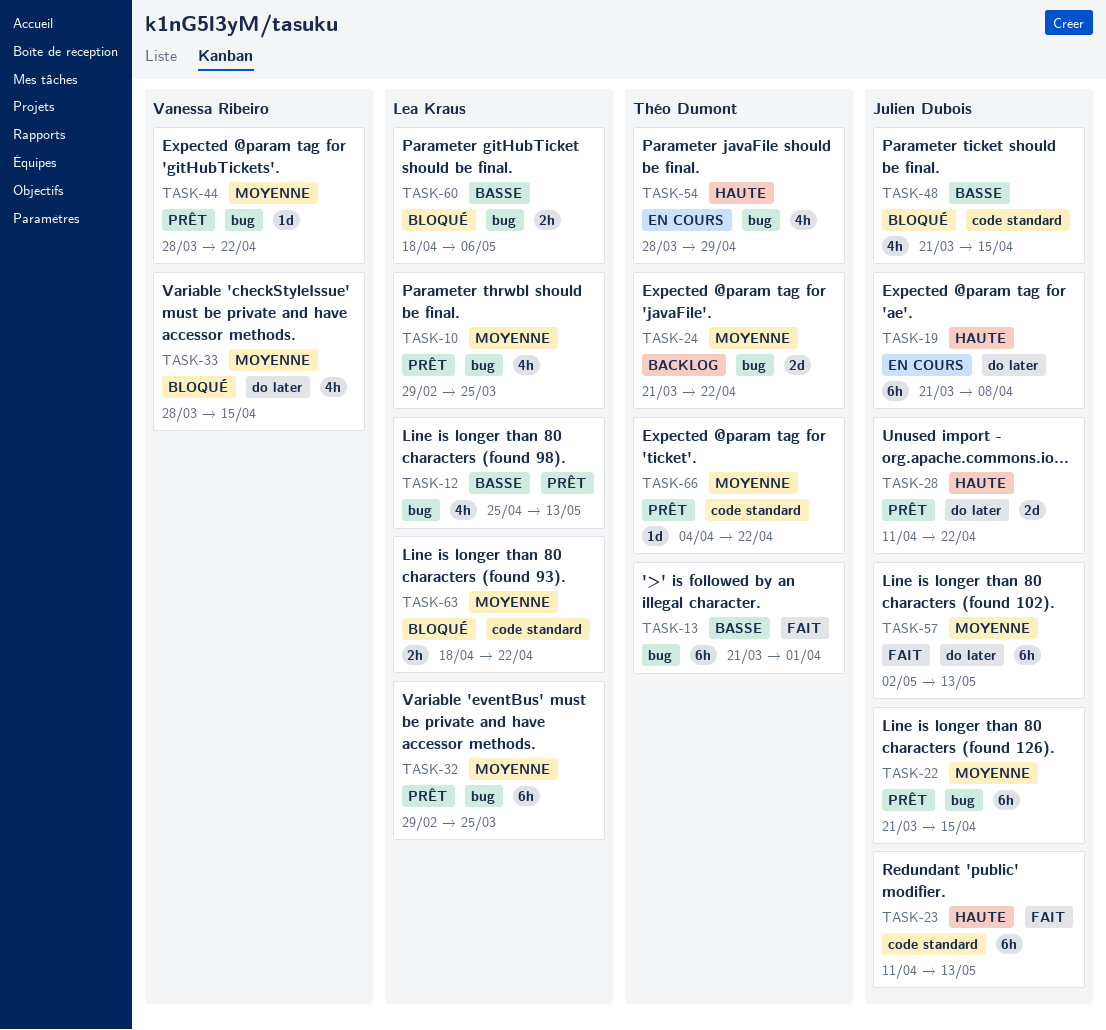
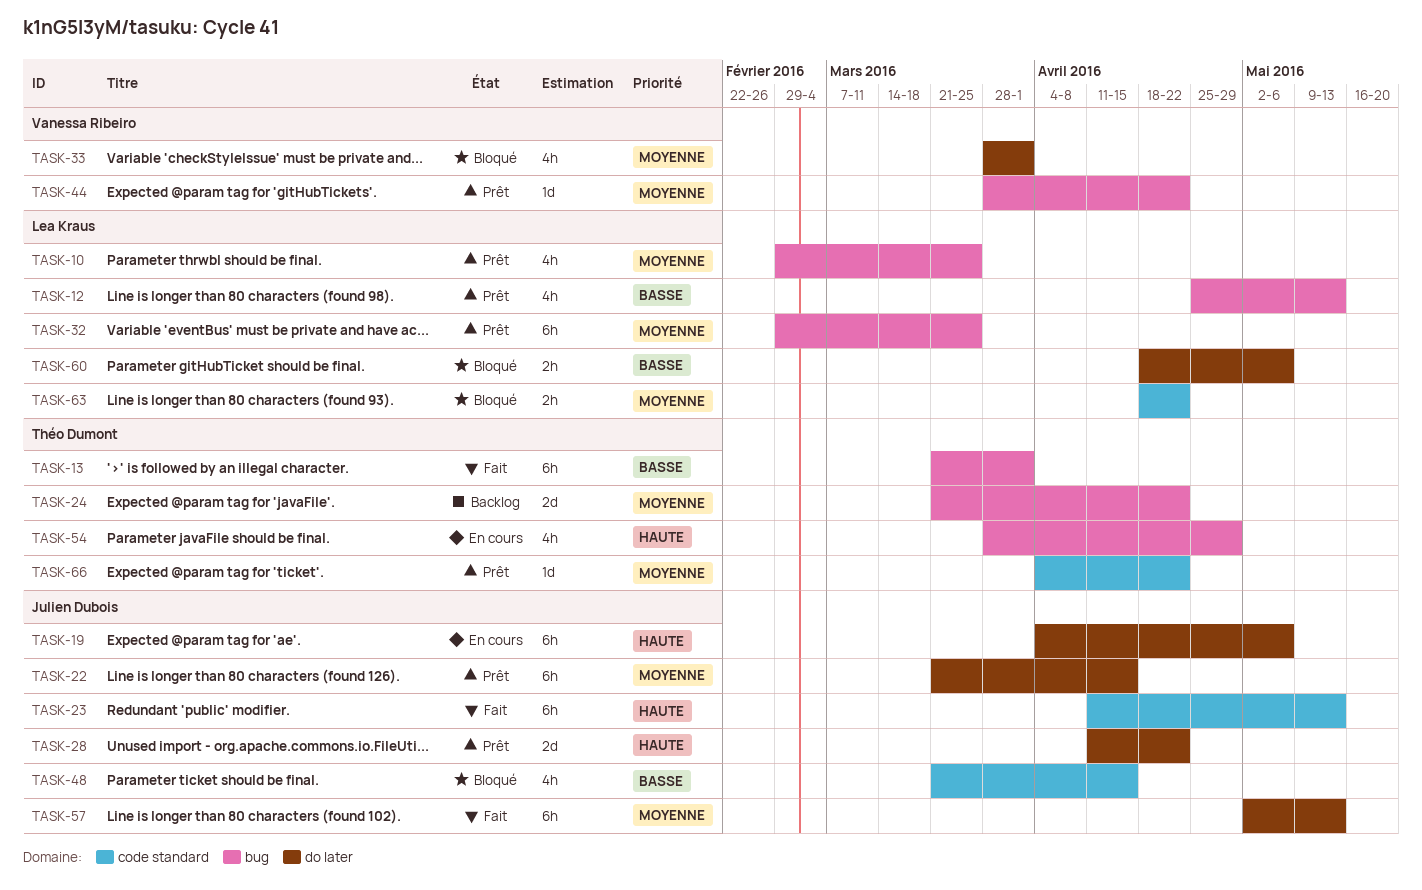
TASK-19, start: Mar 21 -> Apr 4
TASK-19, due: Apr 8 -> May 6
TASK-22, label: bug -> do later
TASK-33, due: Apr 15 -> Apr 1
TASK-60, label: bug -> do later

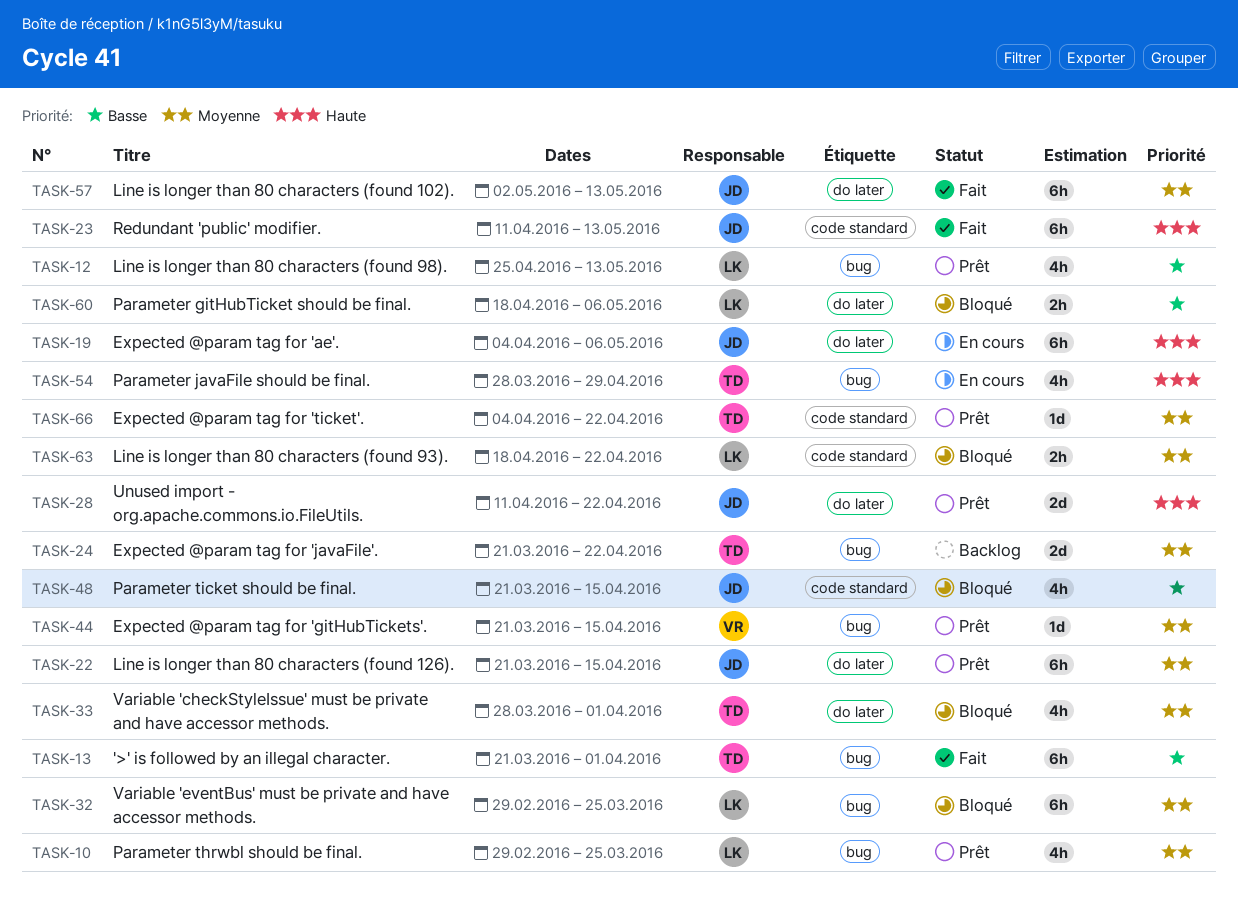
TASK-32, status: Prêt -> Bloqué
TASK-33, owner: Vanessa Ribeiro -> Théo Dumont
TASK-44, start: Mar 28 -> Mar 21
TASK-44, due: Apr 22 -> Apr 15

